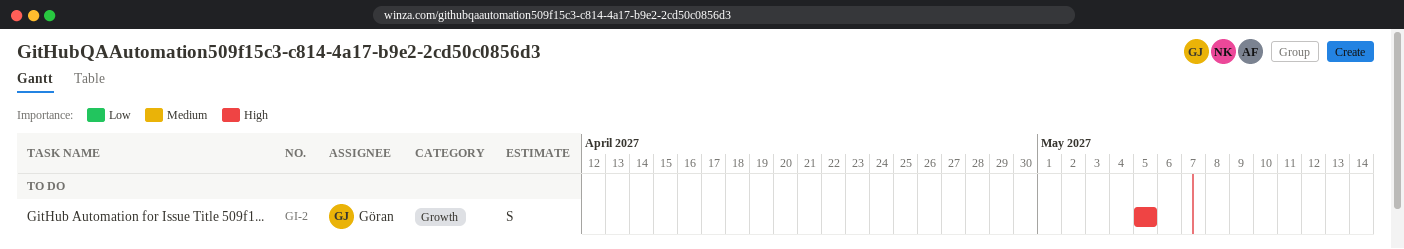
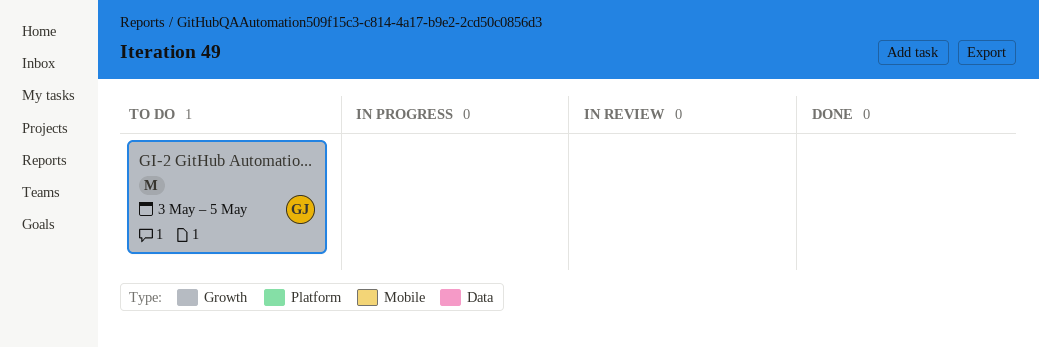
GI-2, estimate: S -> M
GI-2, start: May 5 -> May 3

